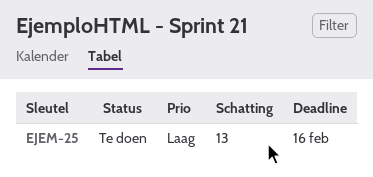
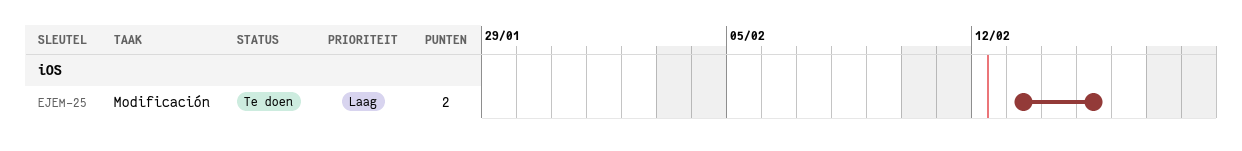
EJEM-25, estimate: 13 -> 2
EJEM-25, due: Feb 16 -> Feb 15

